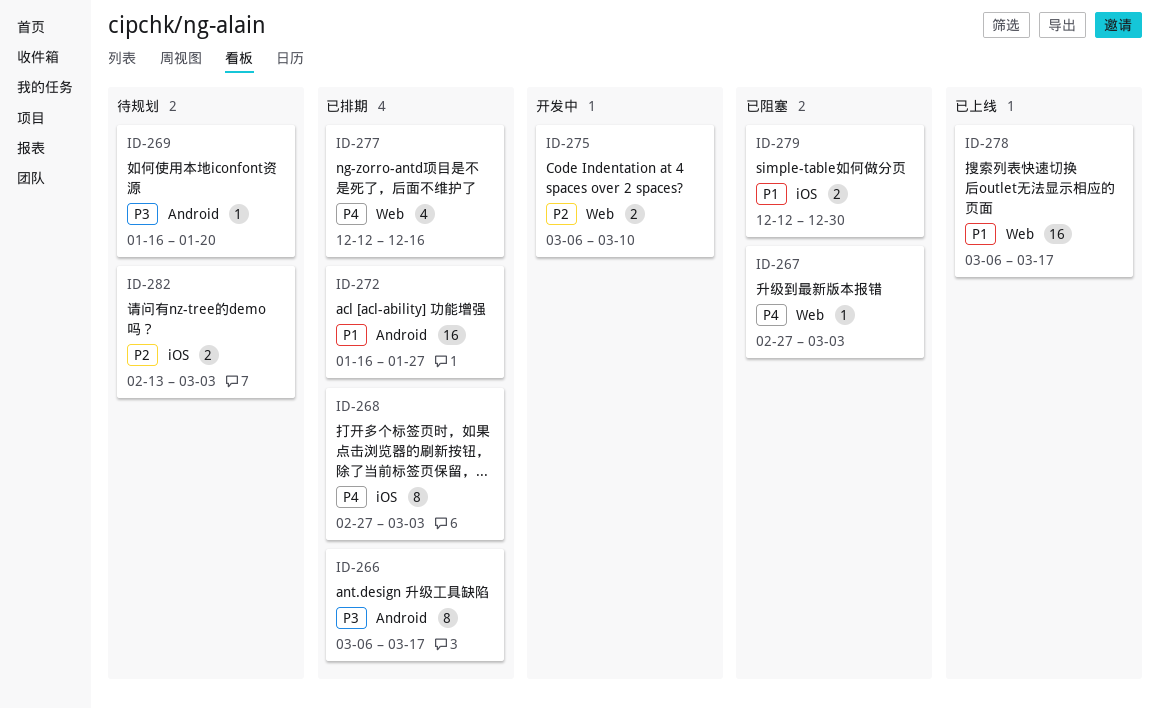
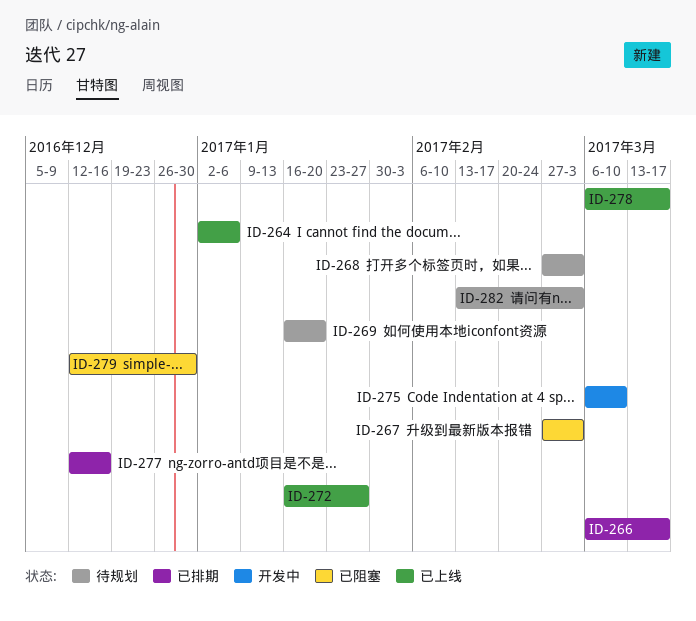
ID-264: none -> present
ID-268, status: 已排期 -> 待规划
ID-272, status: 已排期 -> 已上线

